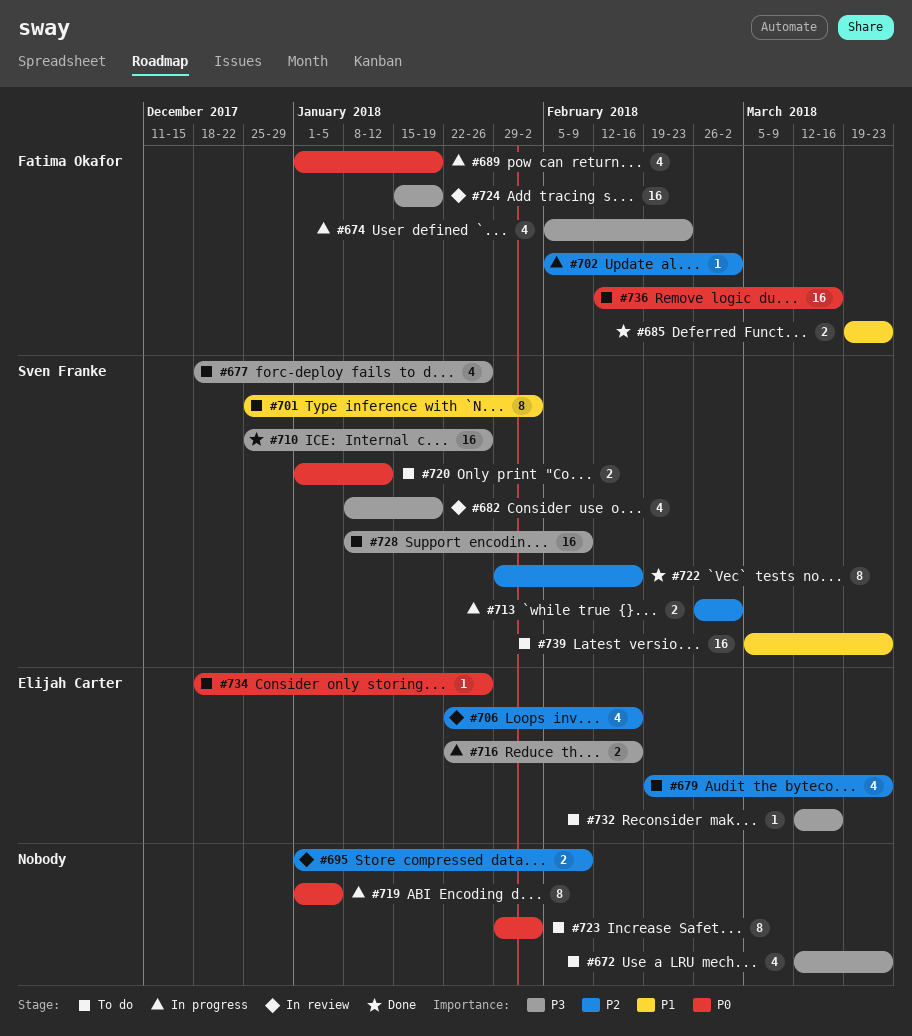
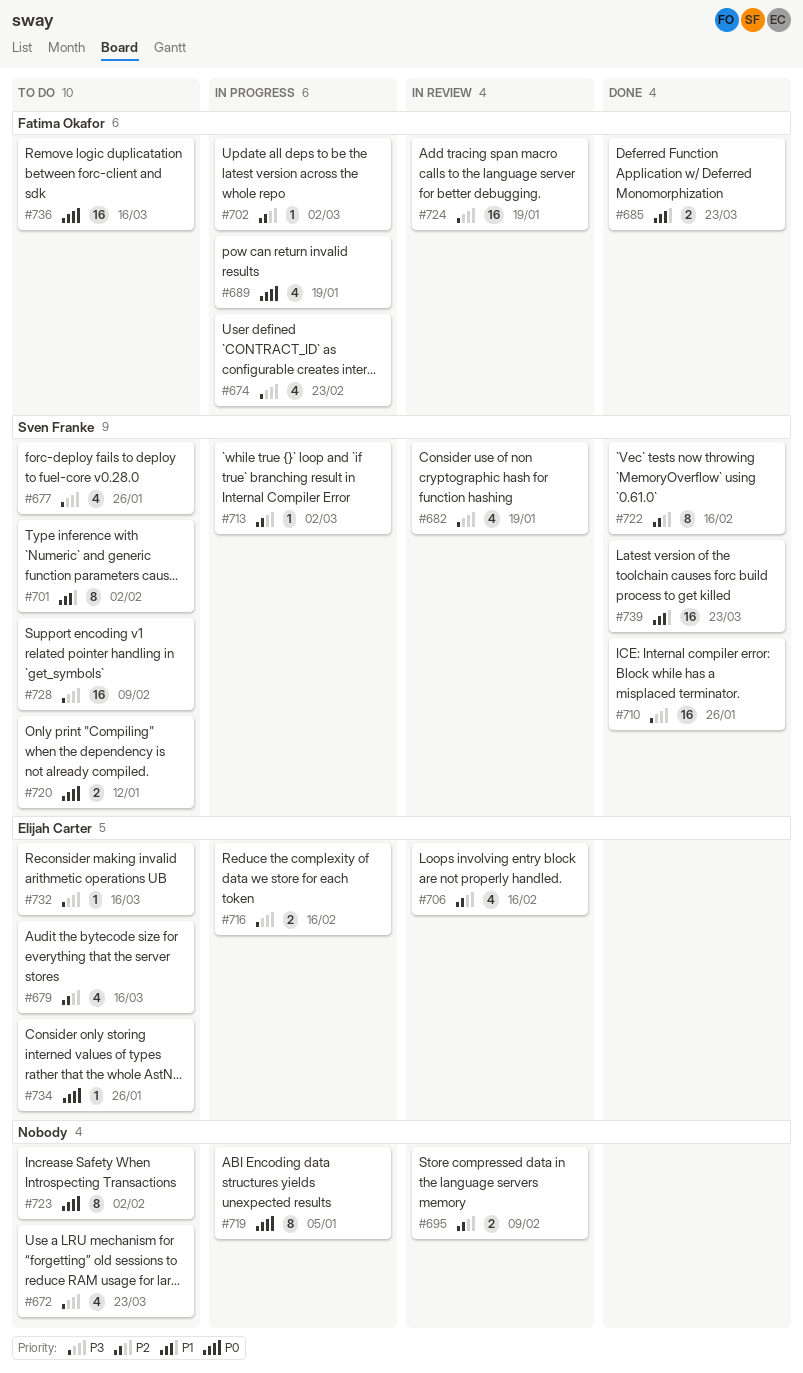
#679, due: Mar 23 -> Mar 16
#713, estimate: 2 -> 1
#739, status: To do -> Done

